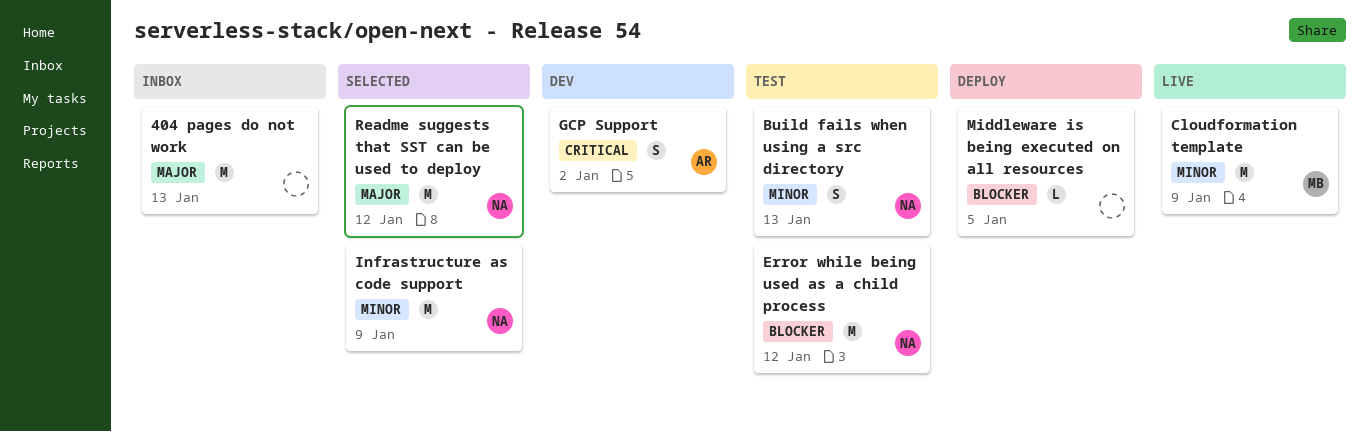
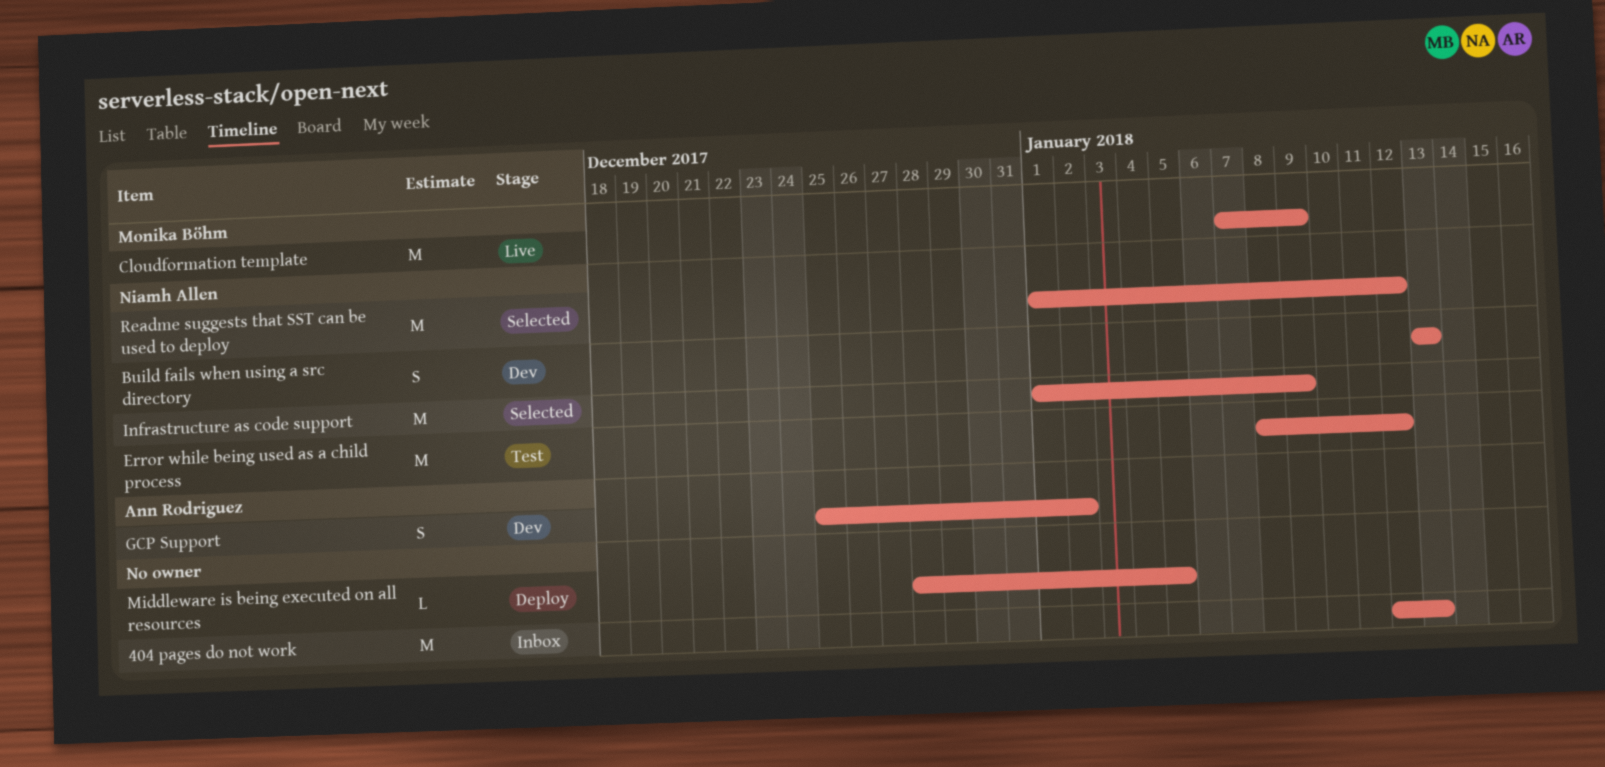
Build fails when using a src directory, status: Test -> Dev

